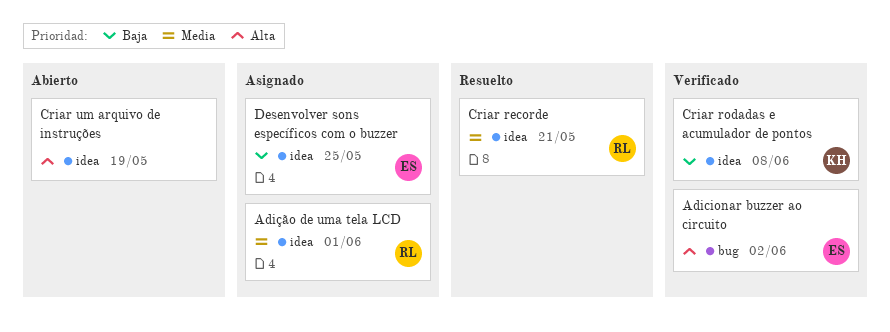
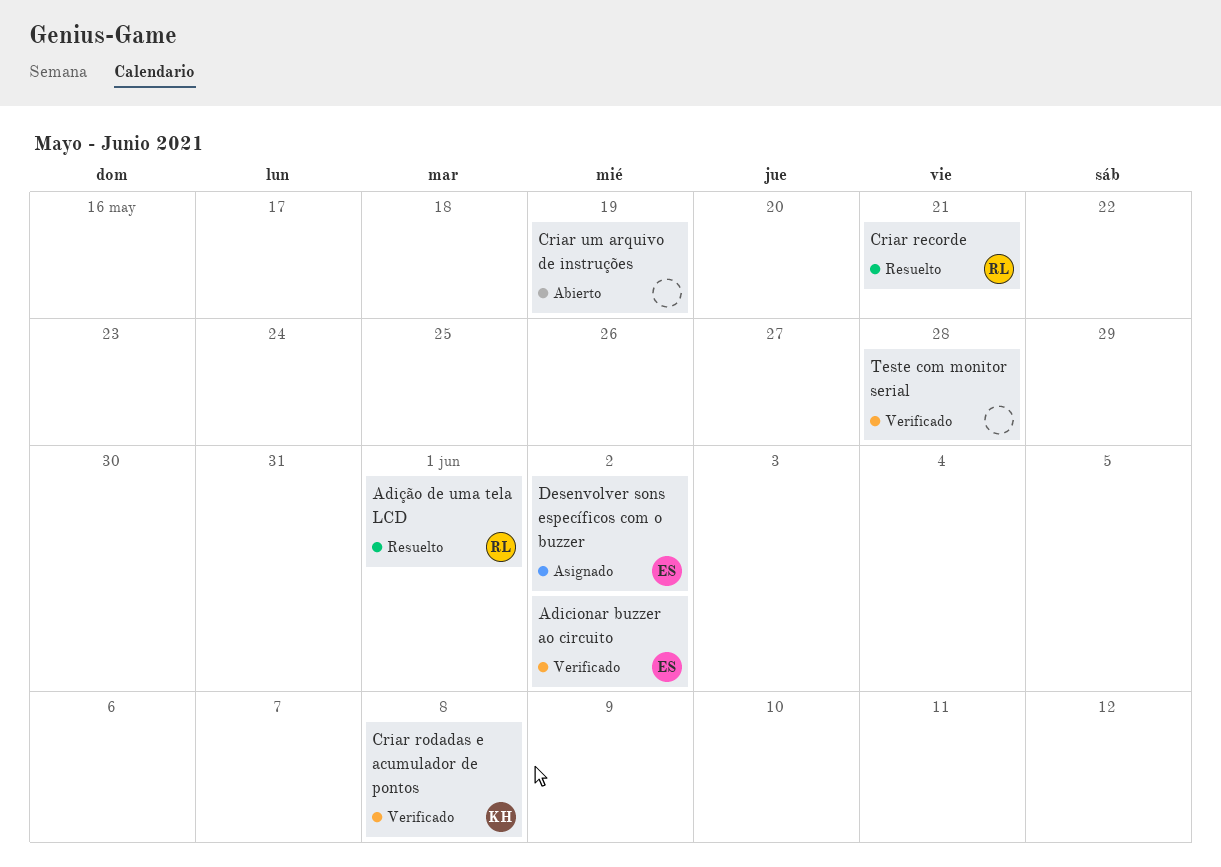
Adição de uma tela LCD, status: Asignado -> Resuelto
Desenvolver sons específicos com o buzzer, due: May 25 -> Jun 2
Teste com monitor serial: none -> present

